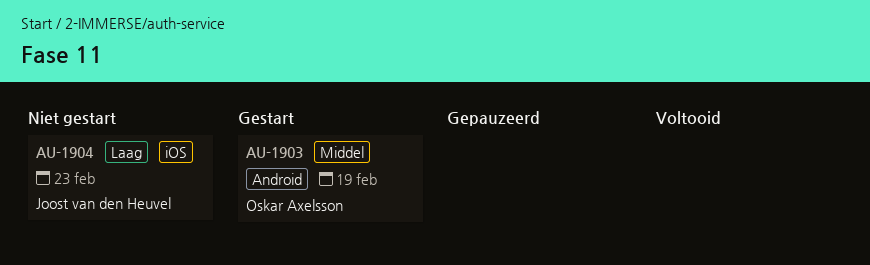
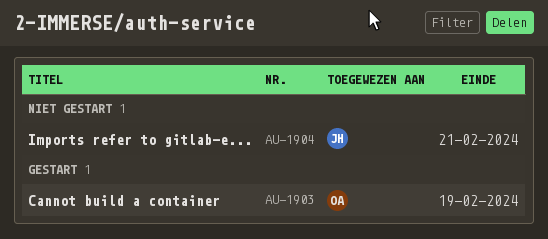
AU-1904, due: Feb 23 -> Feb 21

